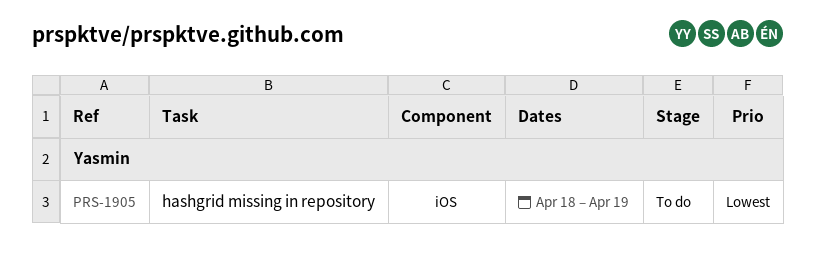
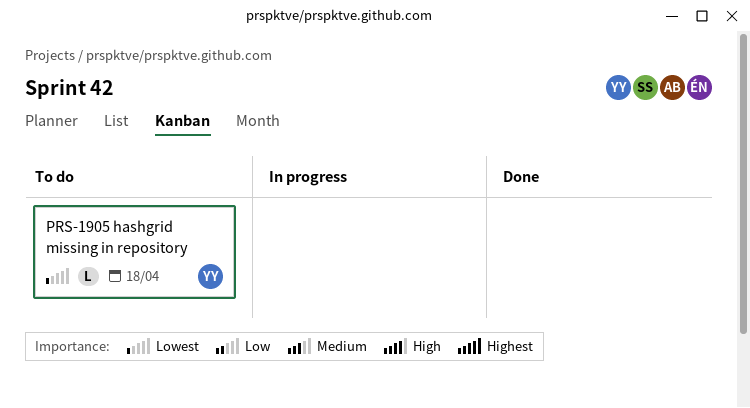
PRS-1905, due: Apr 19 -> Apr 18

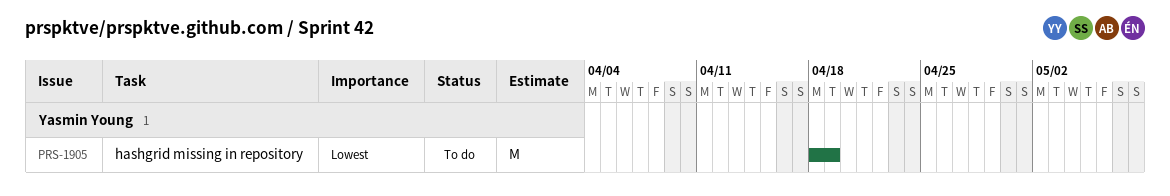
PRS-1905, estimate: L -> M
PRS-1905, due: Apr 18 -> Apr 19

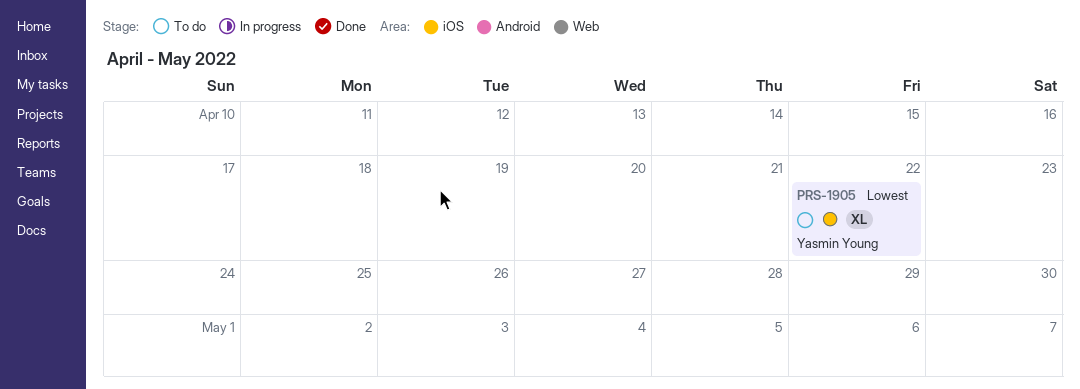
PRS-1905, estimate: M -> XL
PRS-1905, due: Apr 19 -> Apr 22

